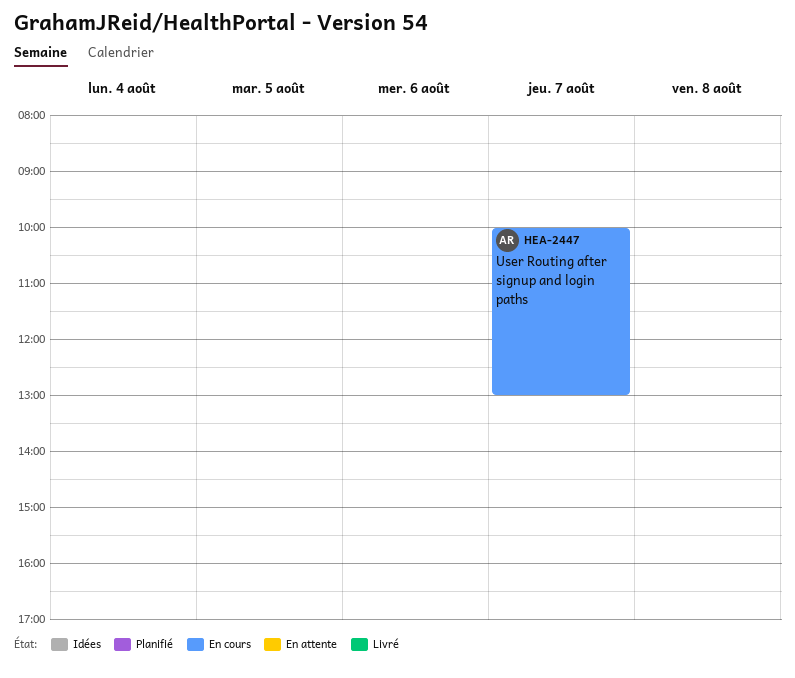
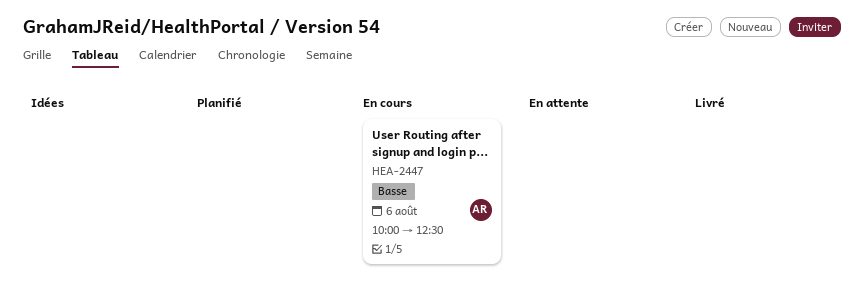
HEA-2447, day: Aug 7 -> Aug 6
HEA-2447, ends: 13:00 -> 12:30

